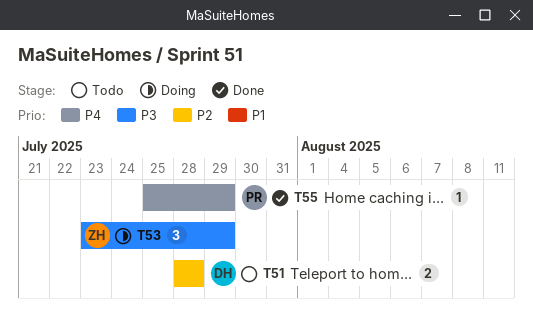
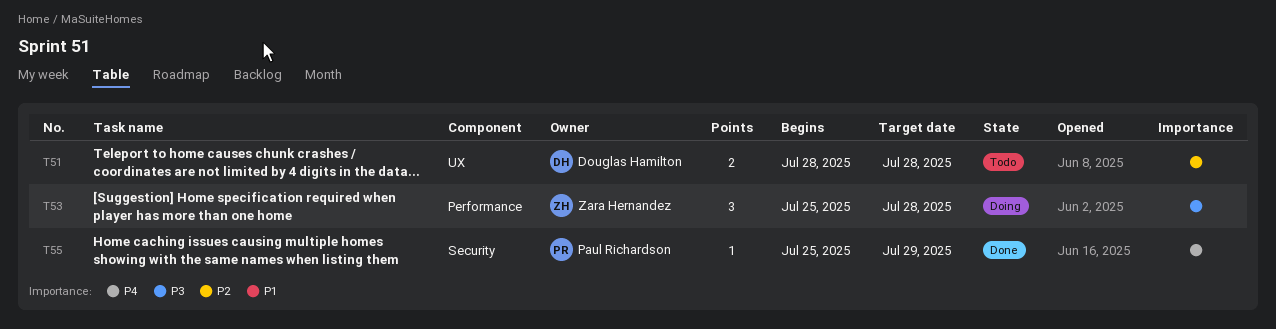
T53, start: Jul 23 -> Jul 25
T53, due: Jul 29 -> Jul 28

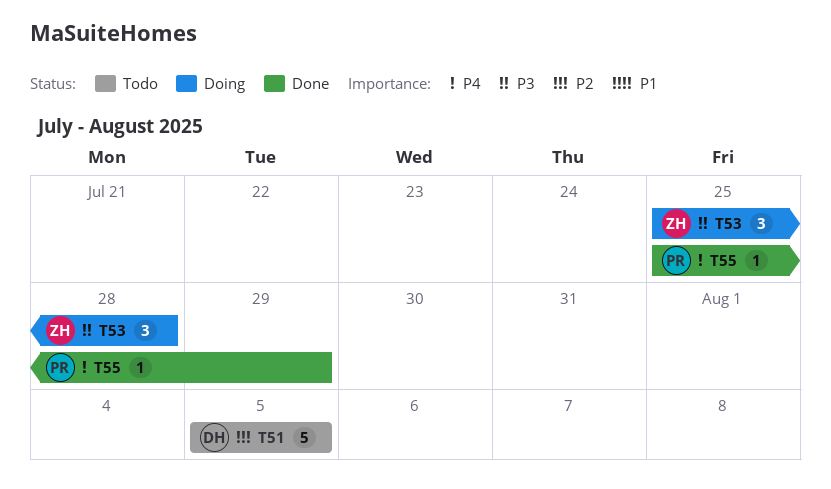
T51, estimate: 2 -> 5
T51, start: Jul 28 -> Aug 5
T51, due: Jul 28 -> Aug 5

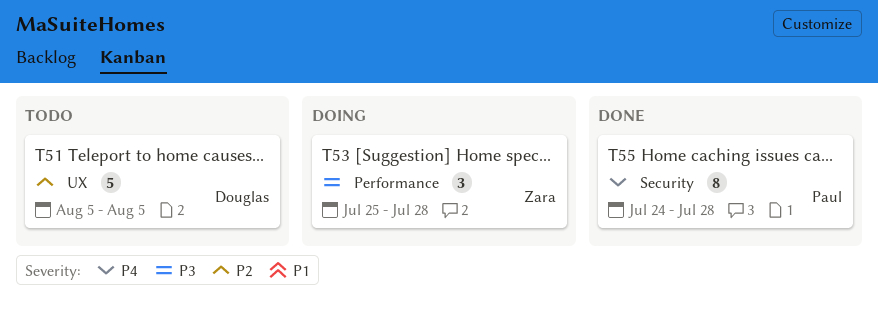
T55, estimate: 1 -> 8
T55, start: Jul 25 -> Jul 24
T55, due: Jul 29 -> Jul 28

